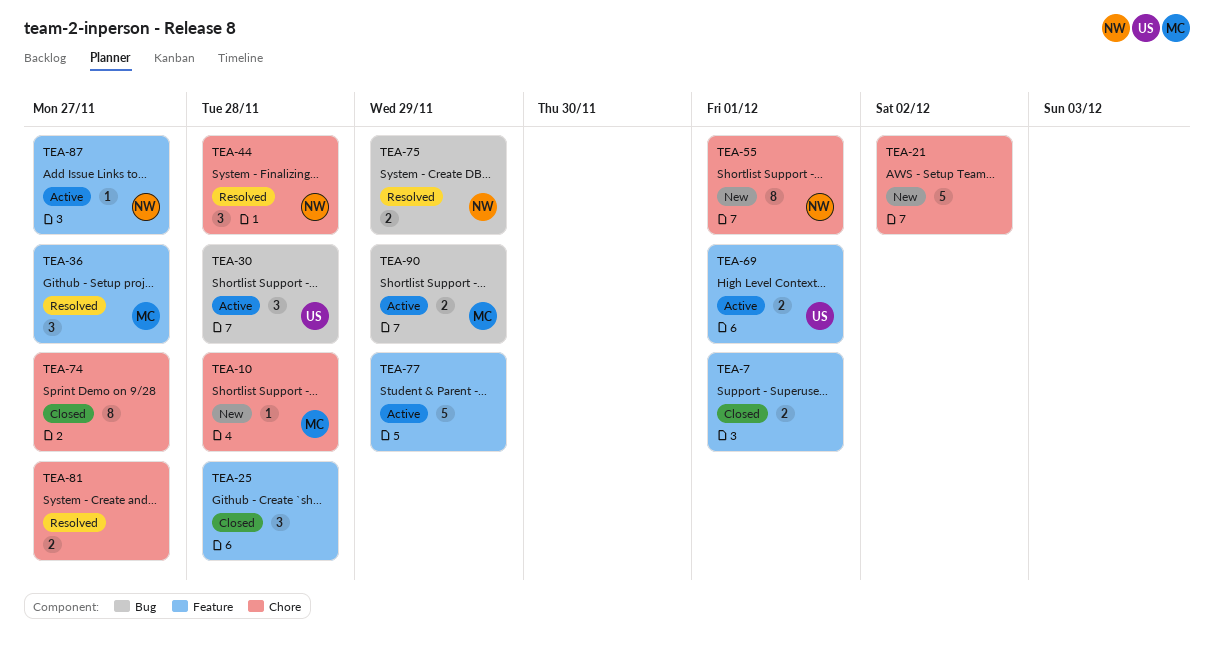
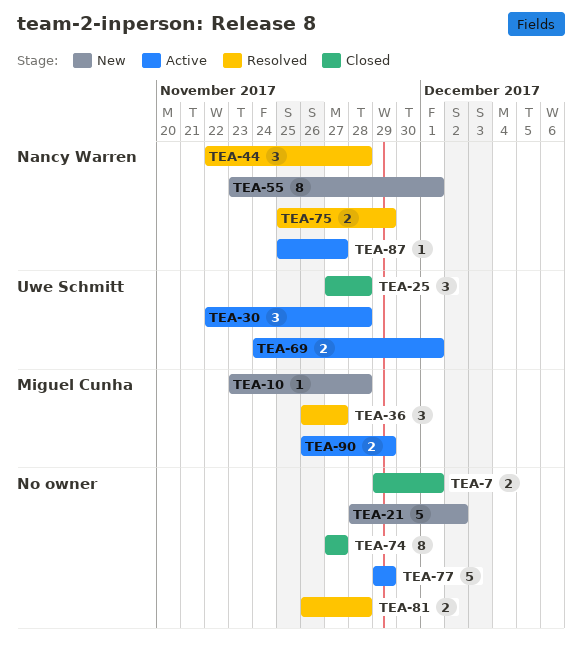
TEA-25, owner: none -> Uwe Schmitt
TEA-81, due: Nov 27 -> Nov 28

